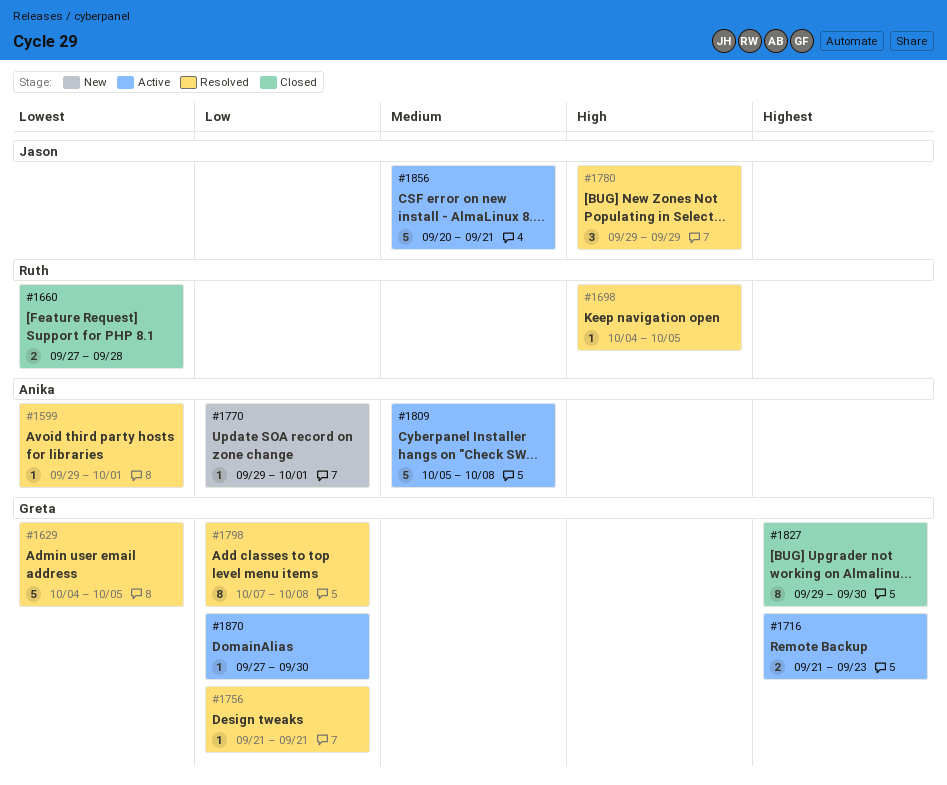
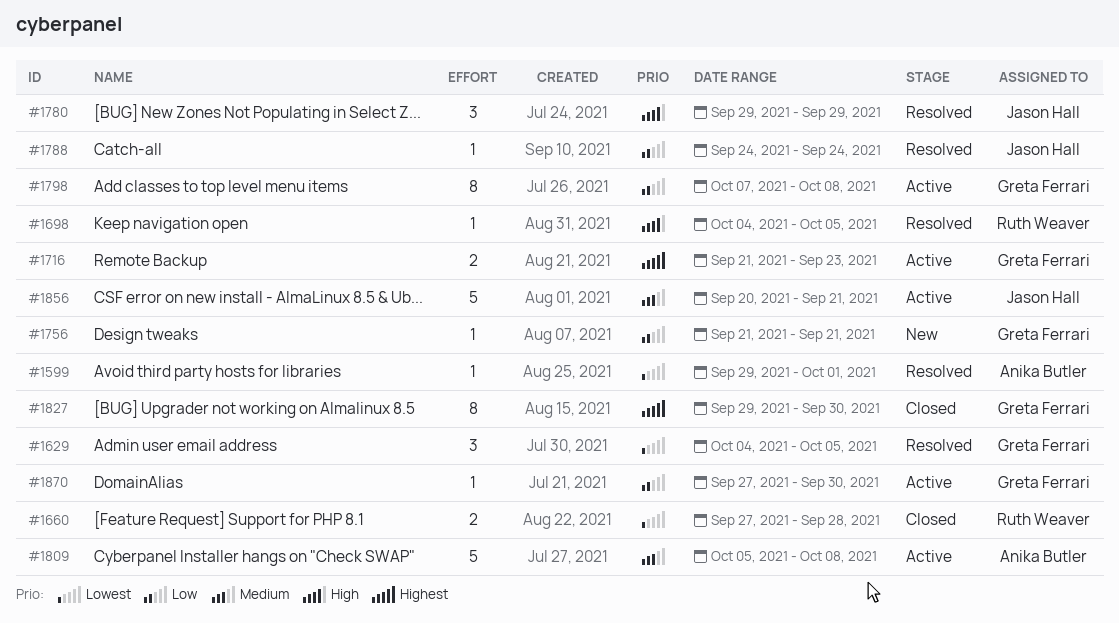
#1629, estimate: 5 -> 3
#1756, status: Resolved -> New
#1770: present -> none
#1788: none -> present
#1798, status: Resolved -> Active

